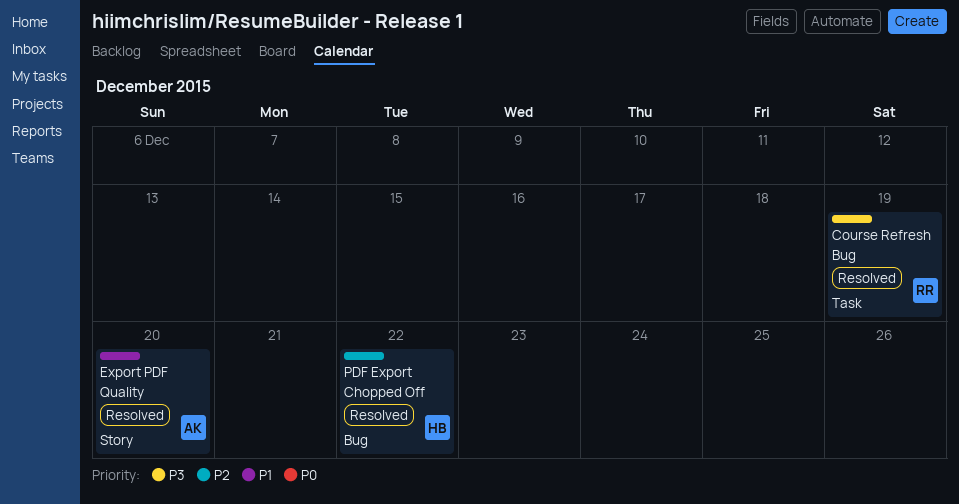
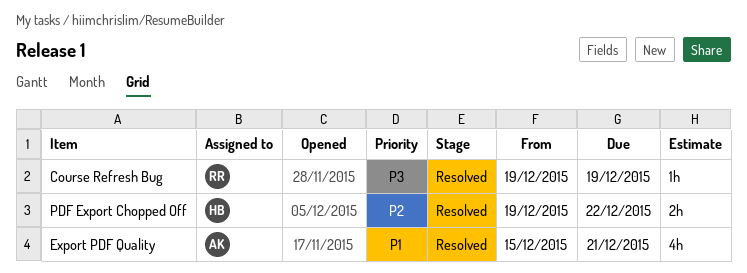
Export PDF Quality, due: Dec 20 -> Dec 21

